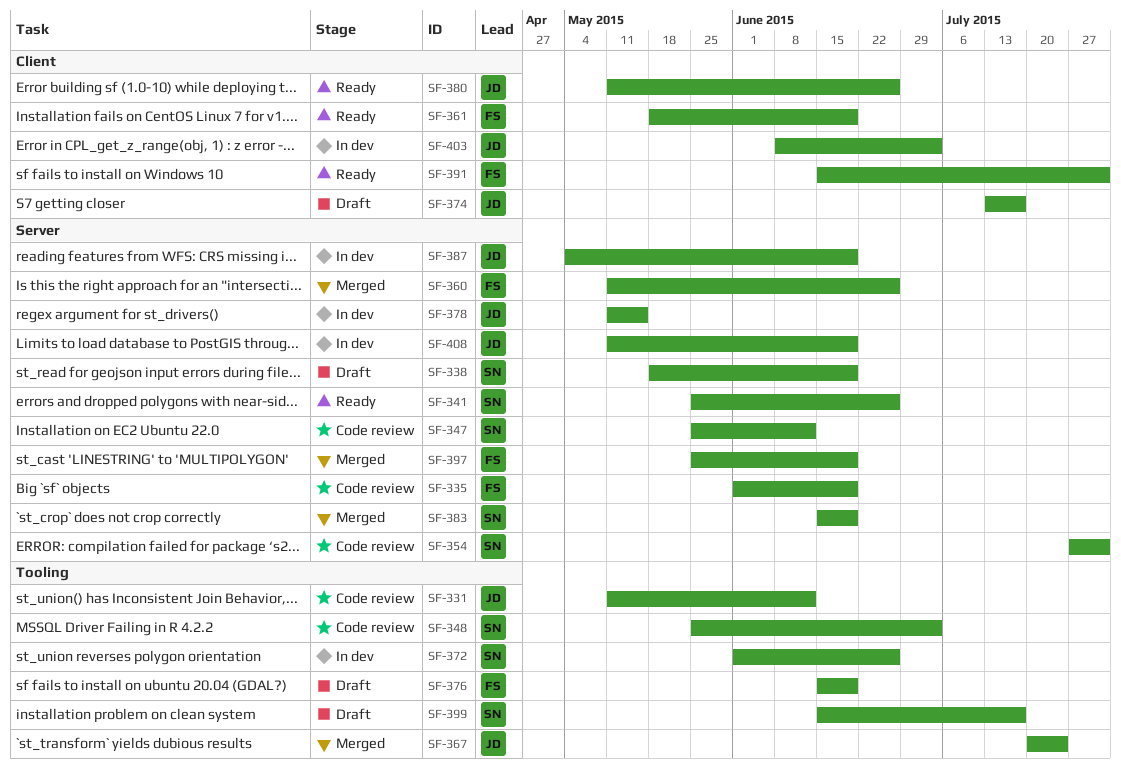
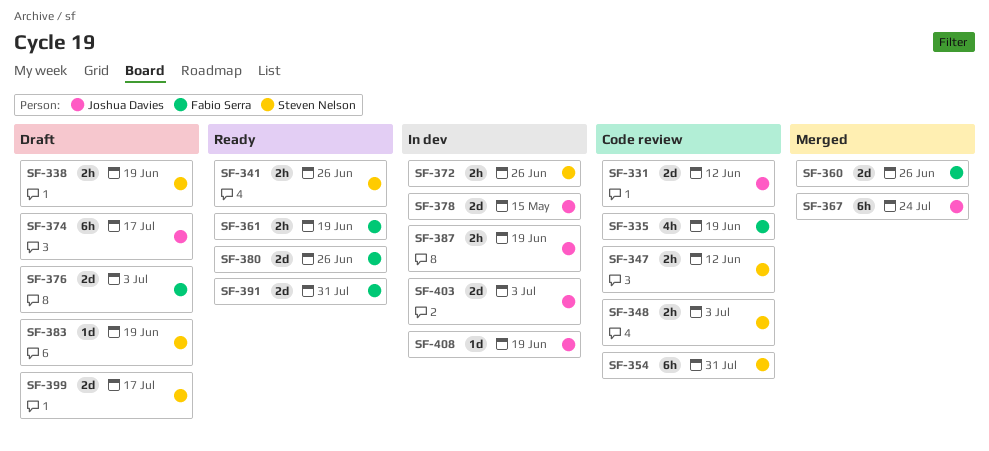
SF-376, due: Jun 19 -> Jul 3
SF-380, owner: Joshua Davies -> Fabio Serra
SF-383, status: Merged -> Draft
SF-397: present -> none

